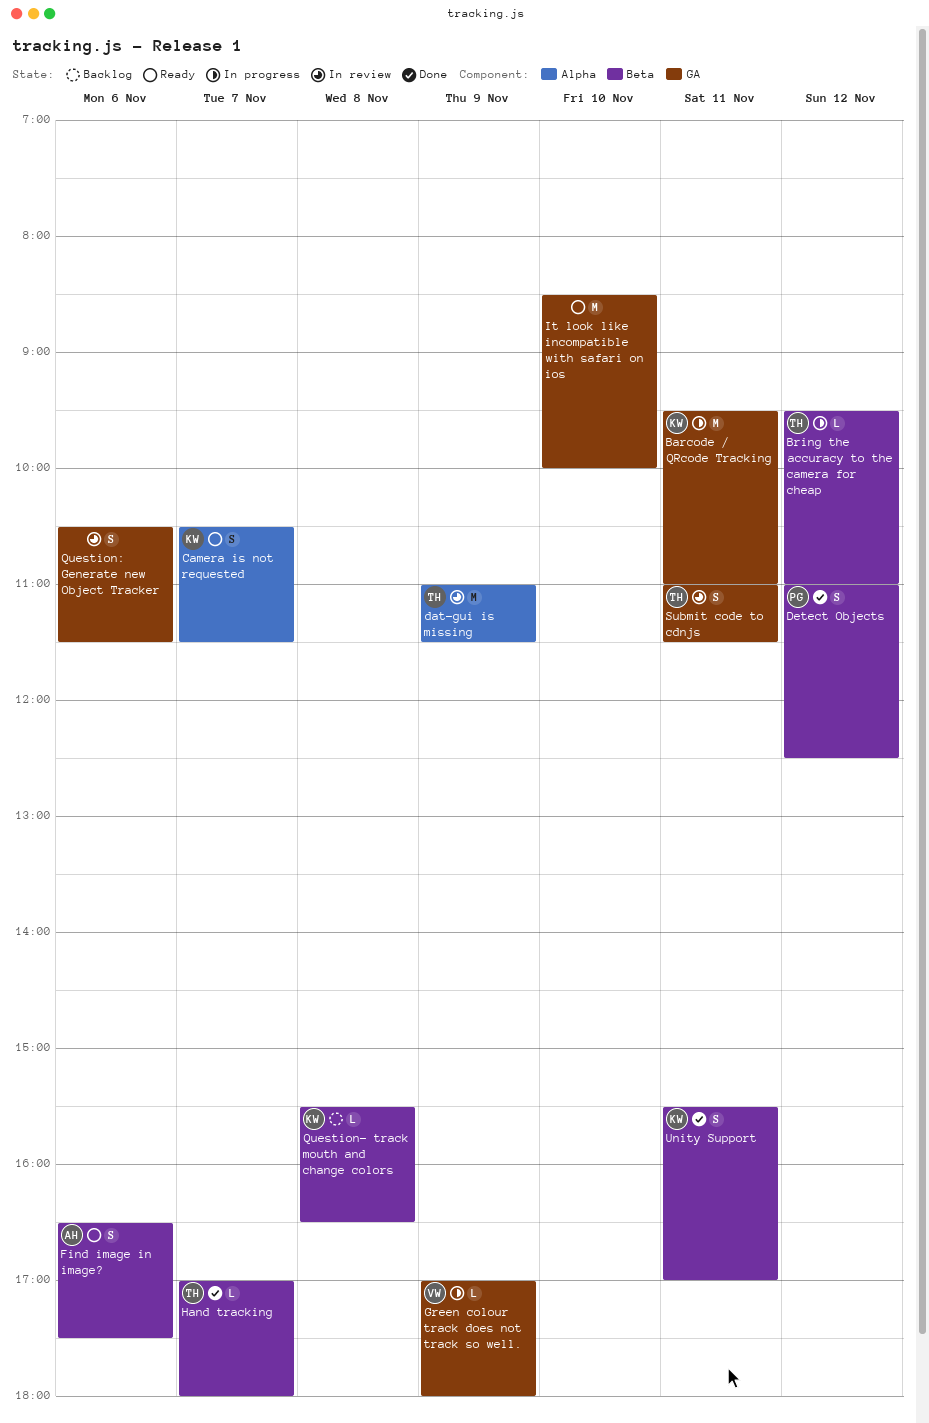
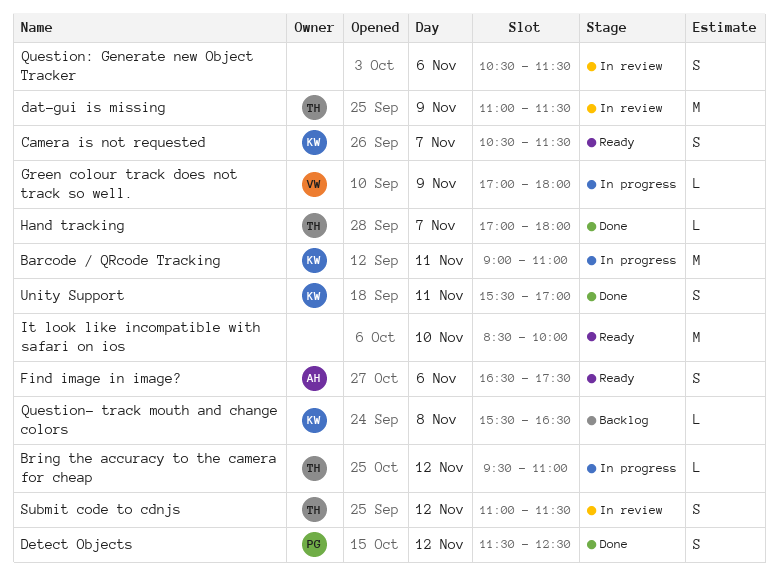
Barcode / QRcode Tracking, begins: 09:30 -> 09:00
Detect Objects, begins: 11:00 -> 11:30
Submit code to cdnjs, day: Nov 11 -> Nov 12

